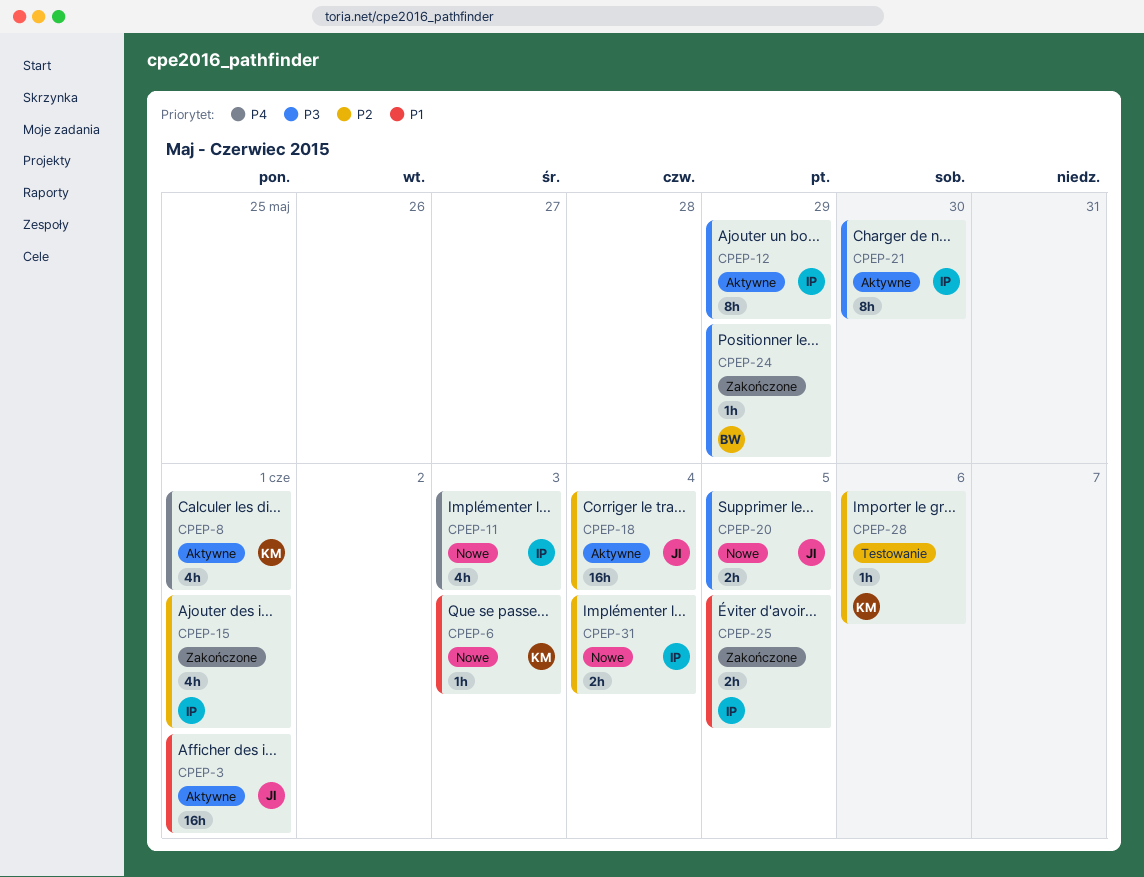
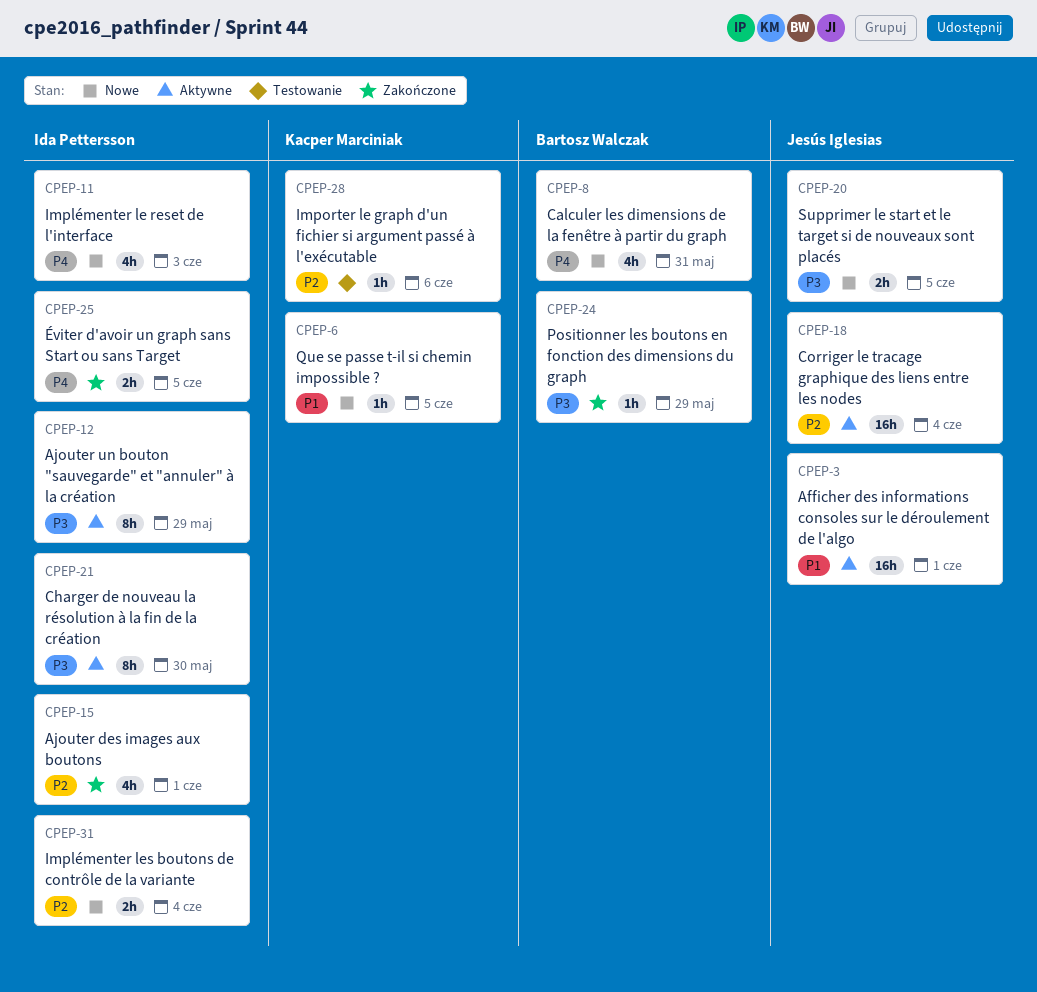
CPEP-6, due: Jun 3 -> Jun 5
CPEP-8, status: Aktywne -> Nowe
CPEP-8, owner: Kacper Marciniak -> Bartosz Walczak
CPEP-8, due: Jun 1 -> May 31
CPEP-25, priority: P1 -> P4

